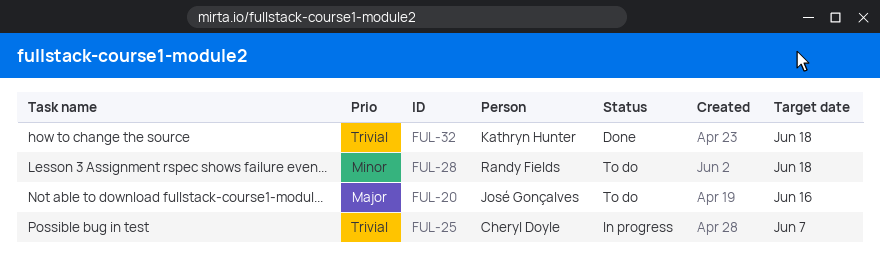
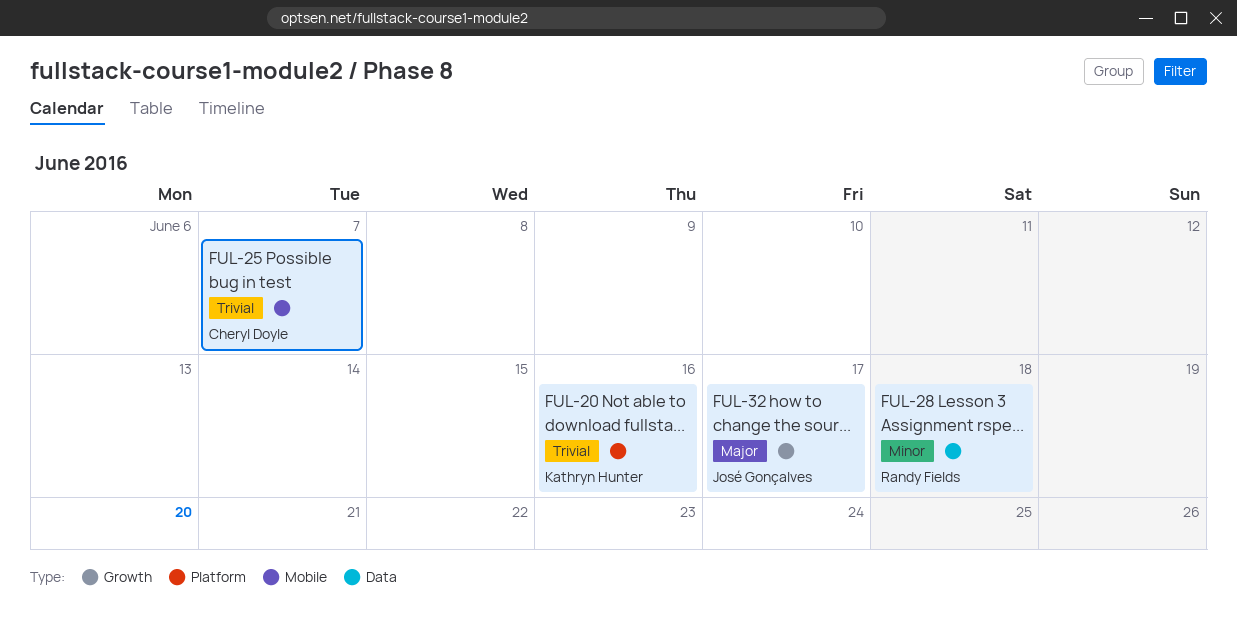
FUL-20, owner: José Gonçalves -> Kathryn Hunter
FUL-20, priority: Major -> Trivial
FUL-32, owner: Kathryn Hunter -> José Gonçalves
FUL-32, priority: Trivial -> Major
FUL-32, due: Jun 18 -> Jun 17

